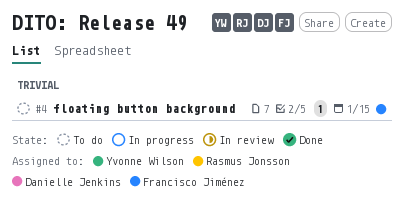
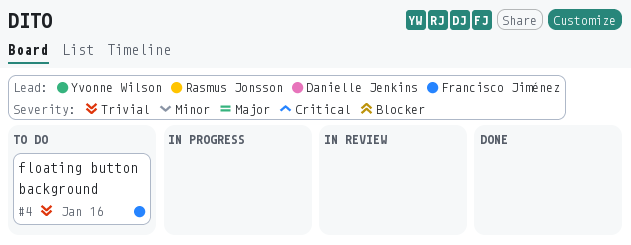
#4, due: Jan 15 -> Jan 16

